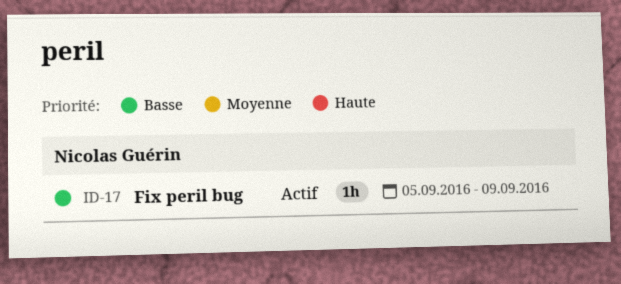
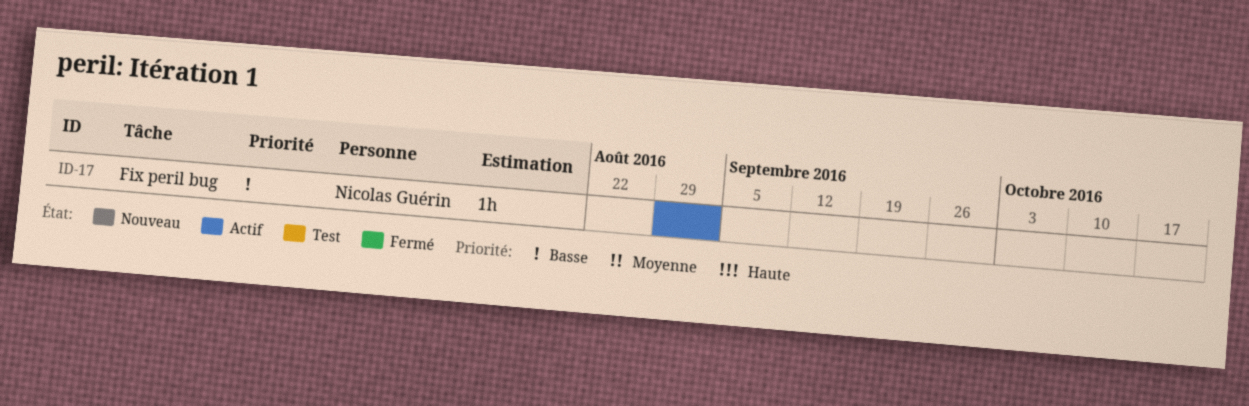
ID-17, start: Sep 5 -> Aug 29
ID-17, due: Sep 9 -> Sep 2

